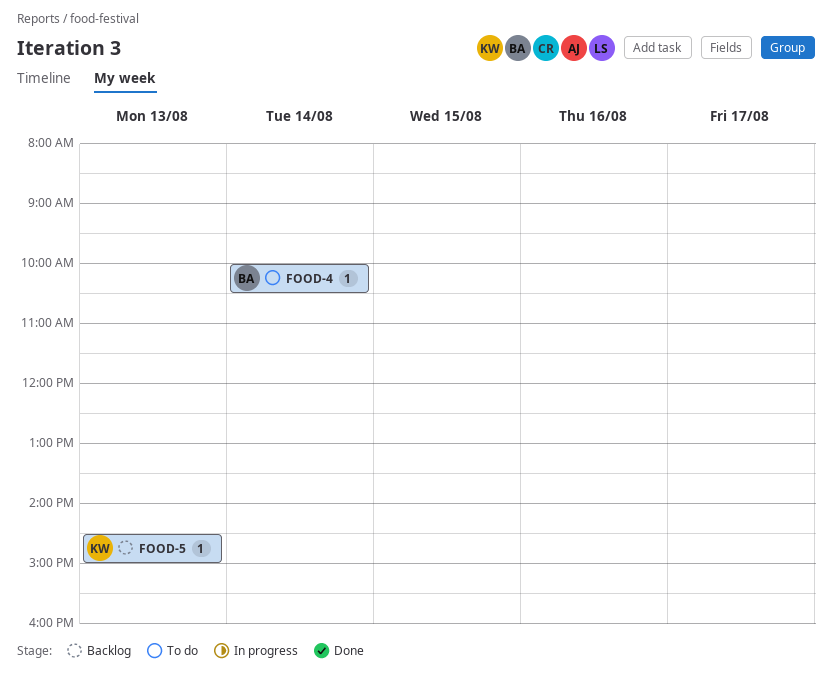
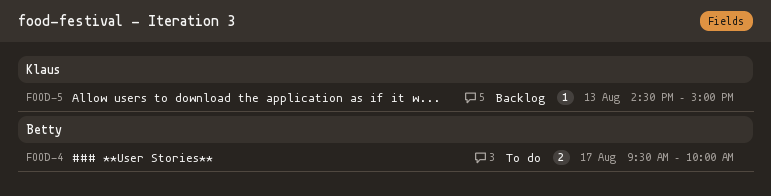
FOOD-4, estimate: 1 -> 2
FOOD-4, day: Aug 14 -> Aug 17
FOOD-4, begins: 10:00 -> 09:30
FOOD-4, ends: 10:30 -> 10:00

